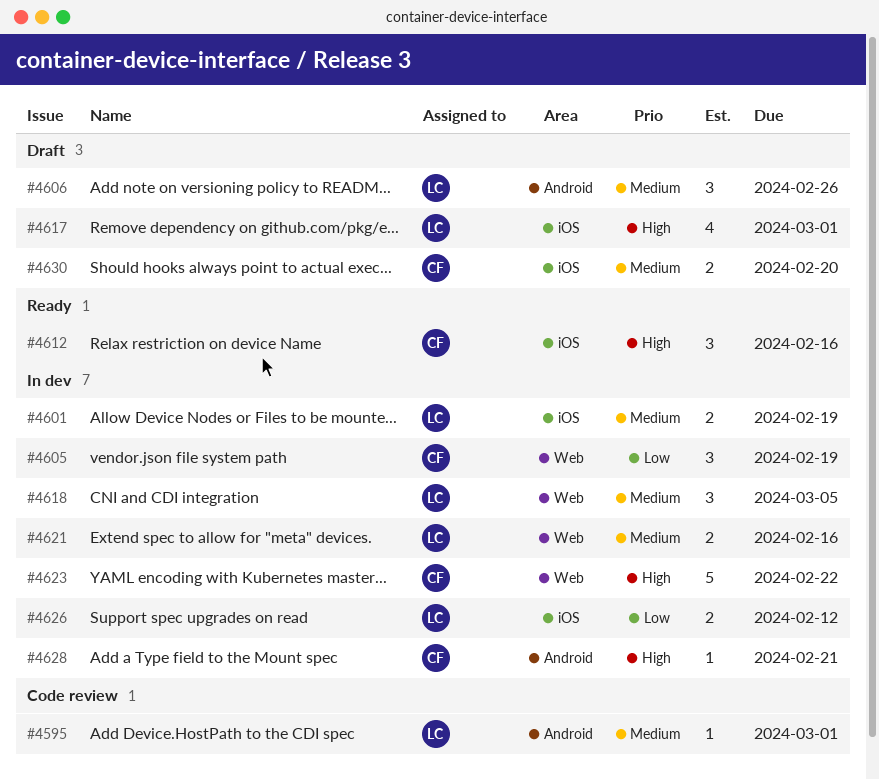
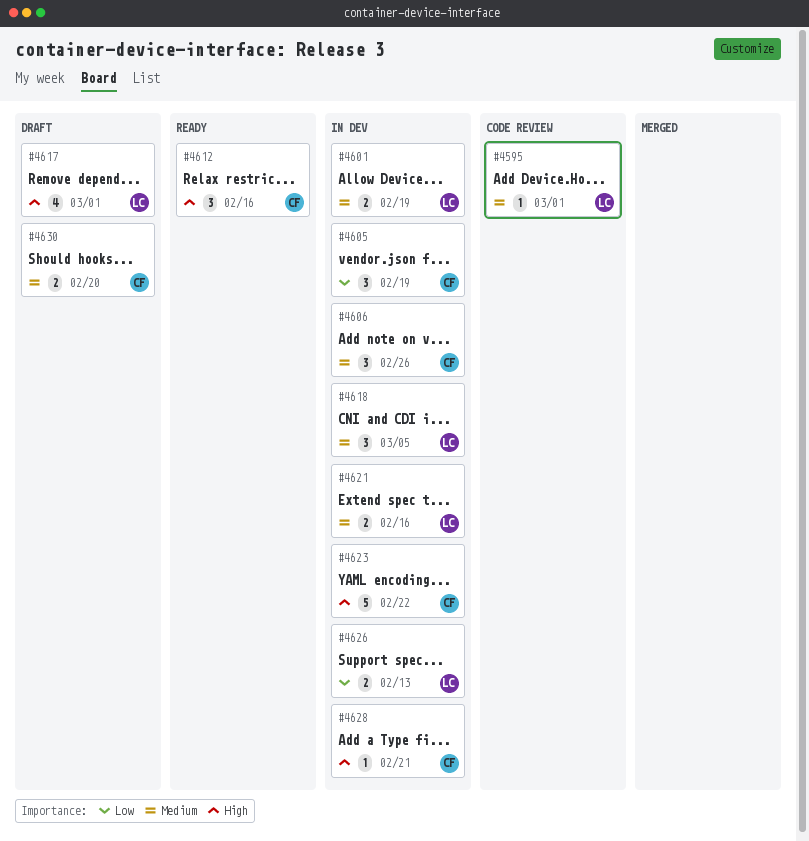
#4606, status: Draft -> In dev
#4606, owner: LC -> CF
#4626, due: Feb 12 -> Feb 13

